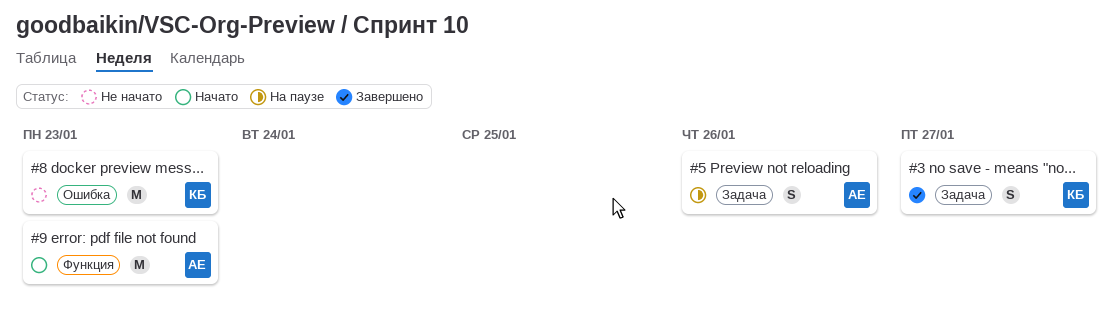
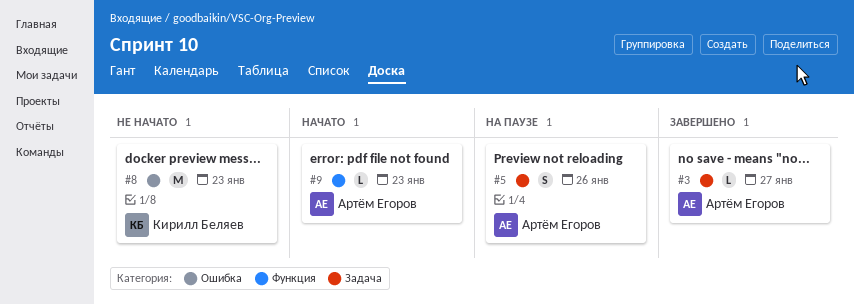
#3, owner: Кирилл Беляев -> Артём Егоров
#3, estimate: S -> L
#9, estimate: M -> L

